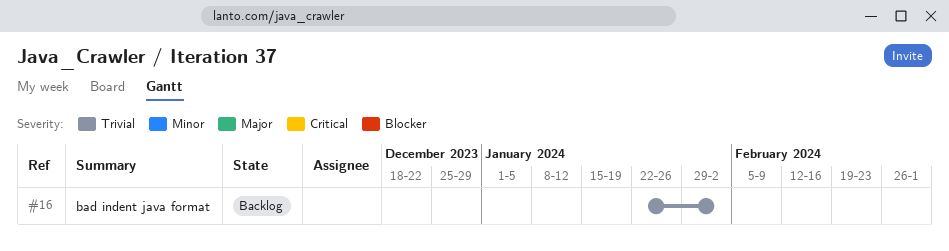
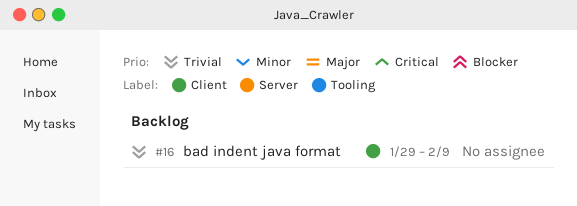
#16, start: Jan 22 -> Jan 29
#16, due: Feb 2 -> Feb 9

